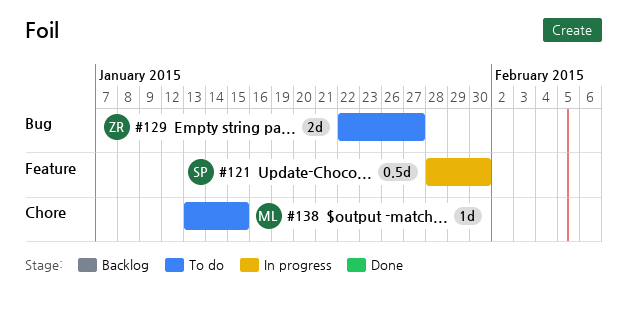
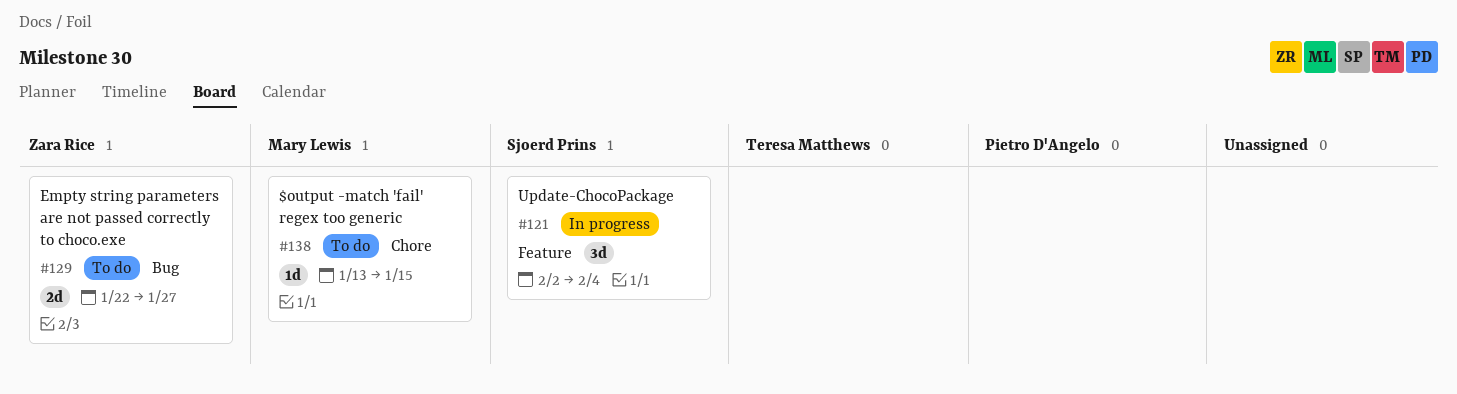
#121, estimate: 0.5d -> 3d
#121, start: Jan 28 -> Feb 2
#121, due: Jan 30 -> Feb 4

